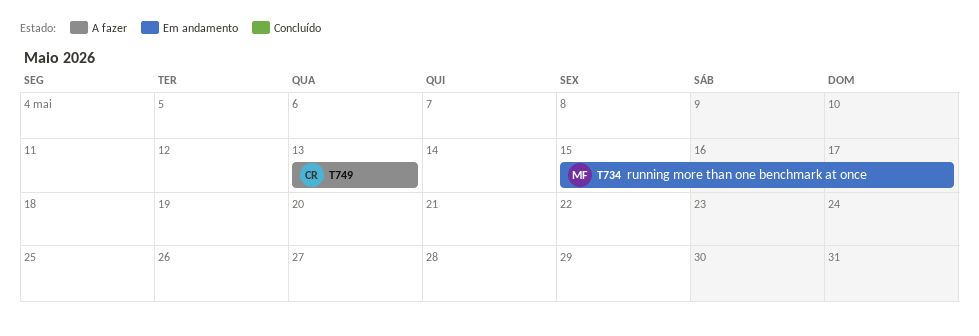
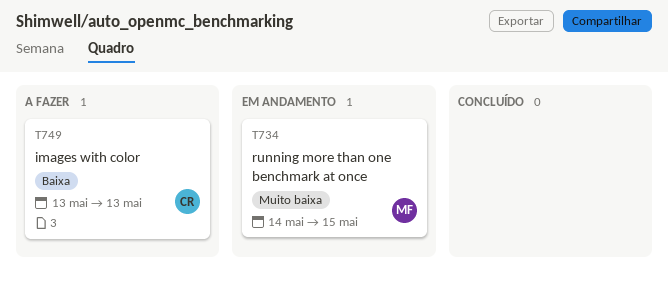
T734, start: May 15 -> May 14
T734, due: May 17 -> May 15

